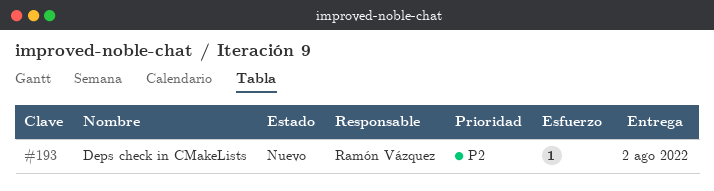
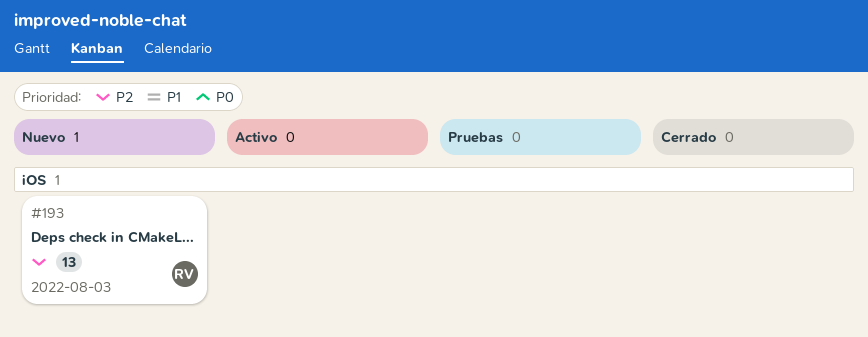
#193, estimate: 1 -> 13
#193, due: Aug 2 -> Aug 3

